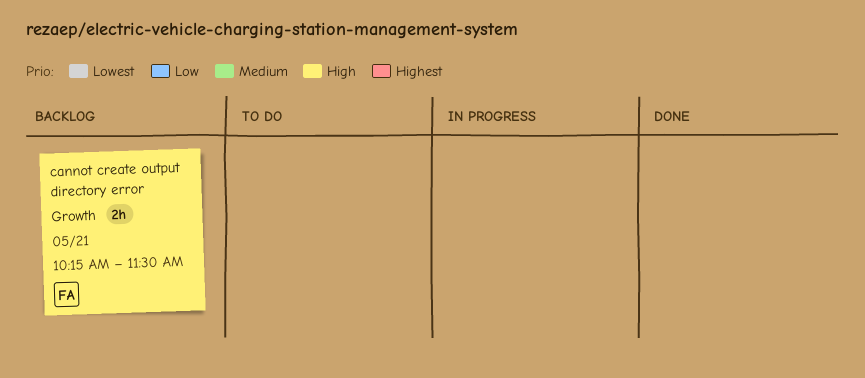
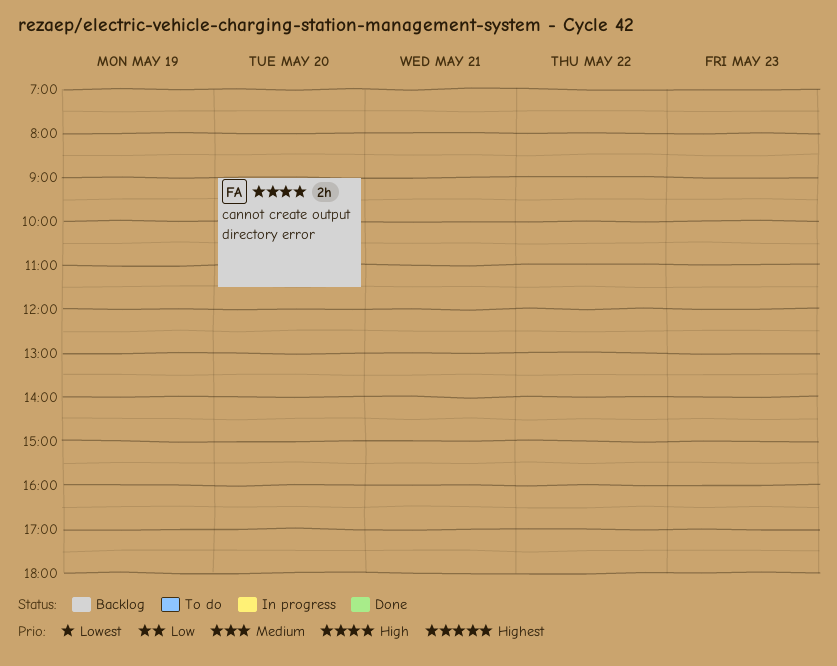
cannot create output directory error, day: May 21 -> May 20
cannot create output directory error, begins: 10:15 -> 09:00

